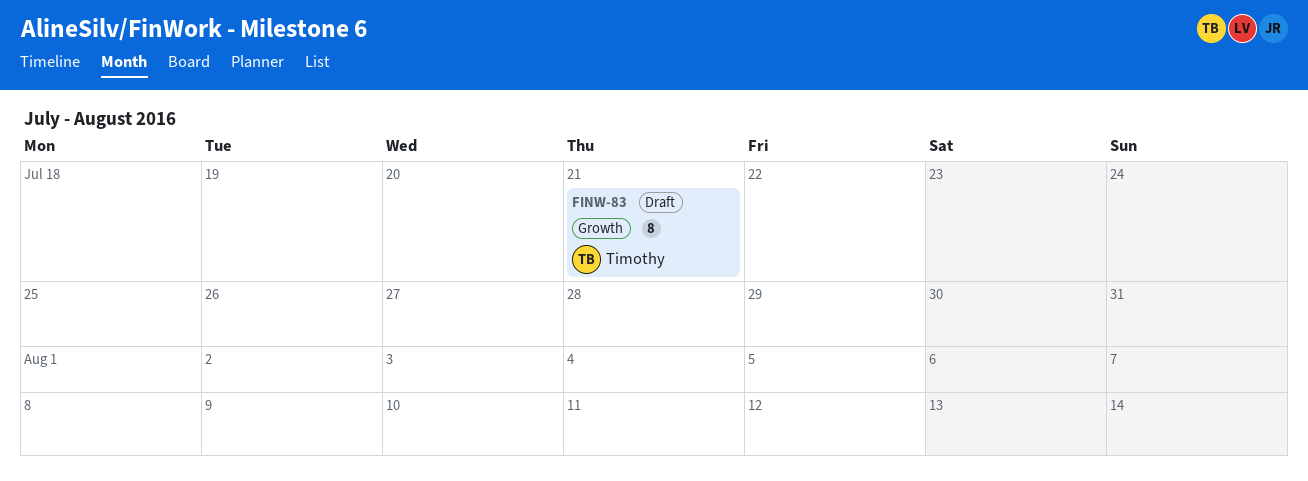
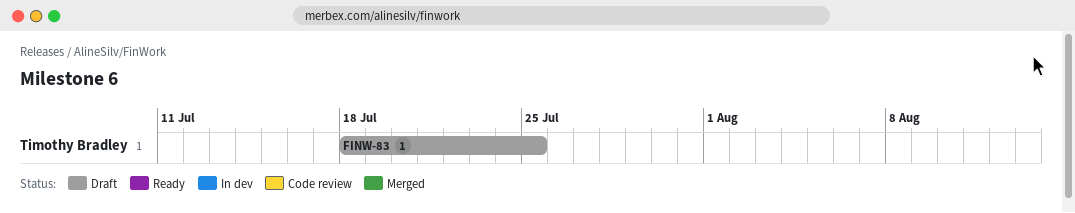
FINW-83, estimate: 8 -> 1
FINW-83, due: Jul 21 -> Jul 25

